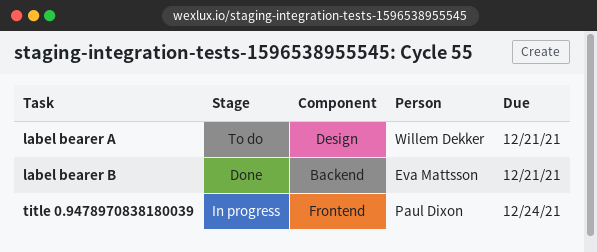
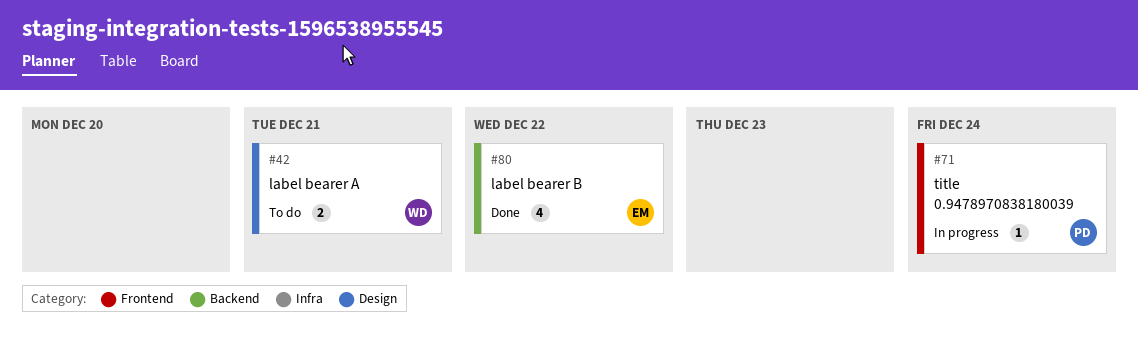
label bearer B, due: Dec 21 -> Dec 22

